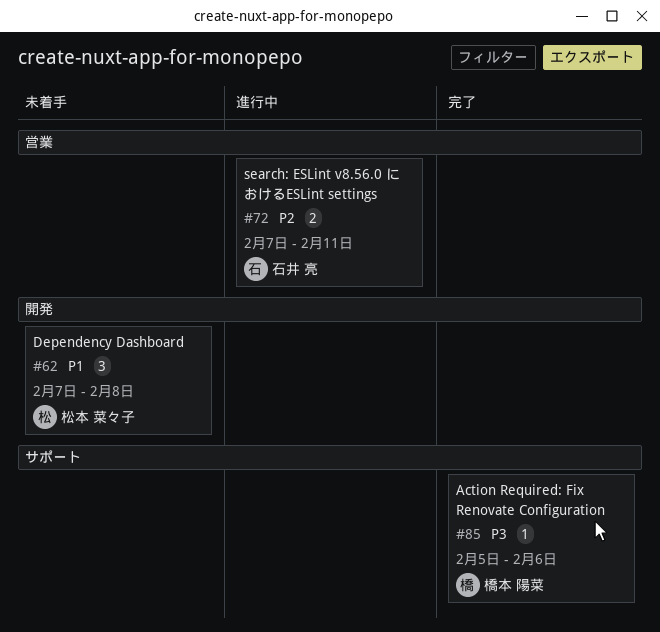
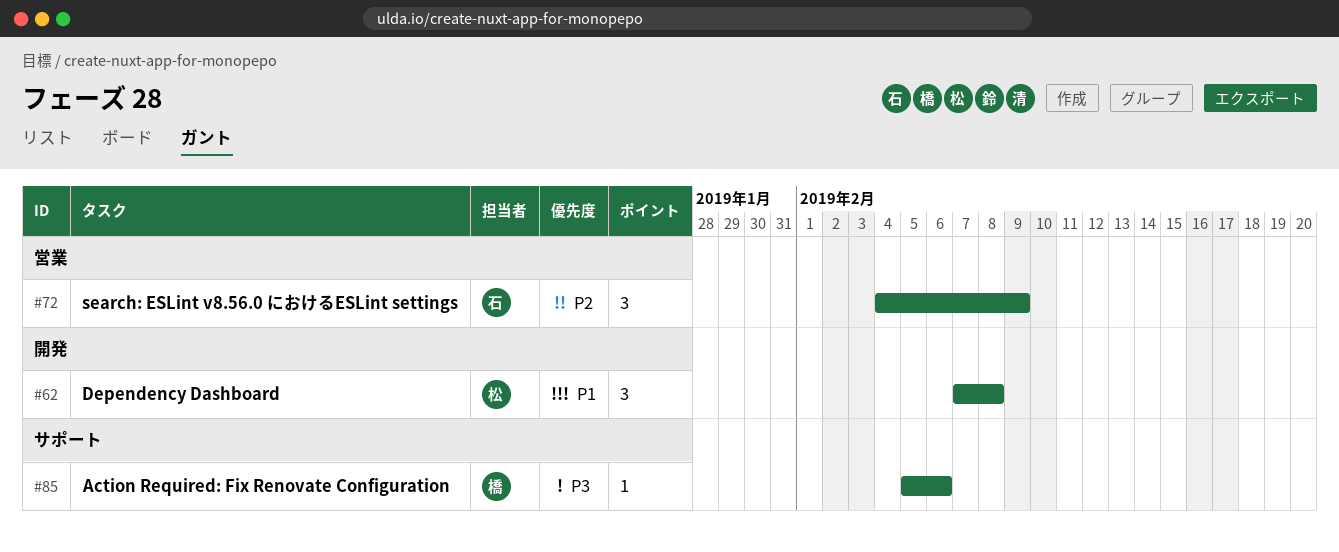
#72, estimate: 2 -> 3
#72, start: Feb 7 -> Feb 4
#72, due: Feb 11 -> Feb 9

